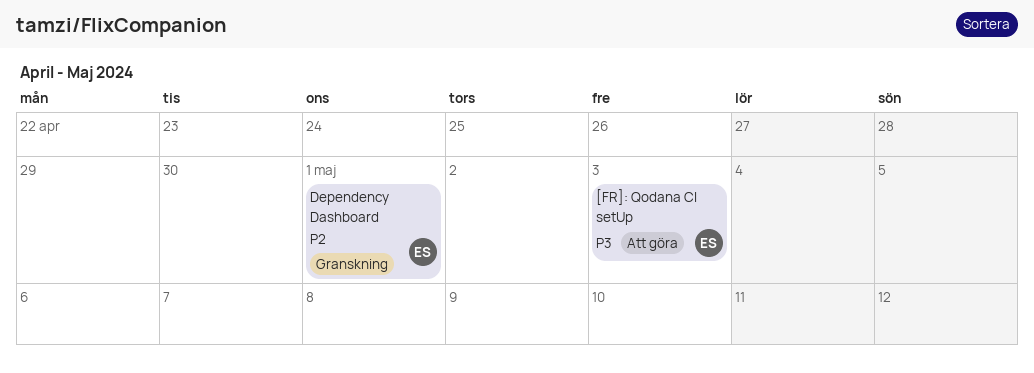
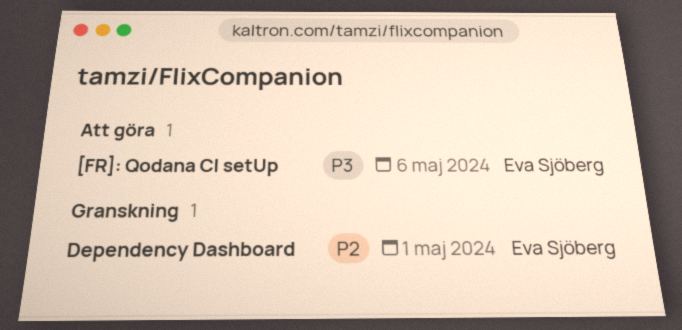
[FR]: Qodana CI setUp, due: May 3 -> May 6

